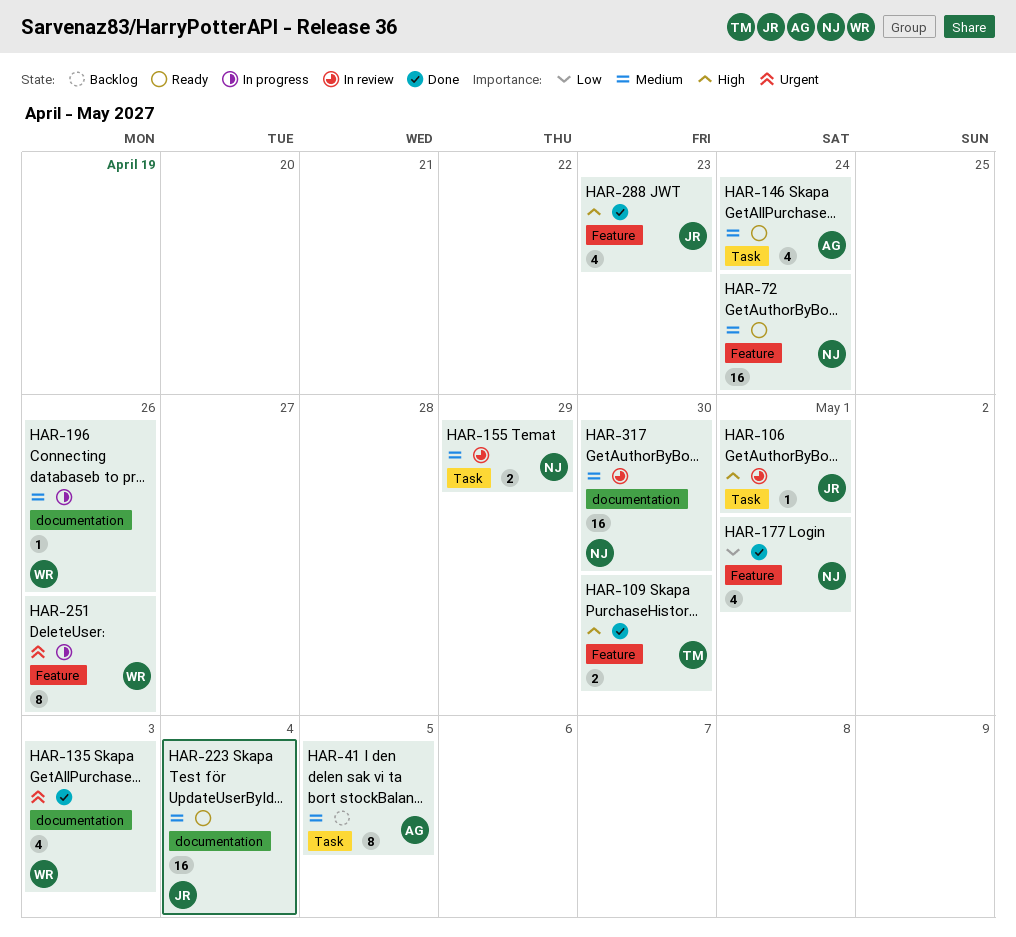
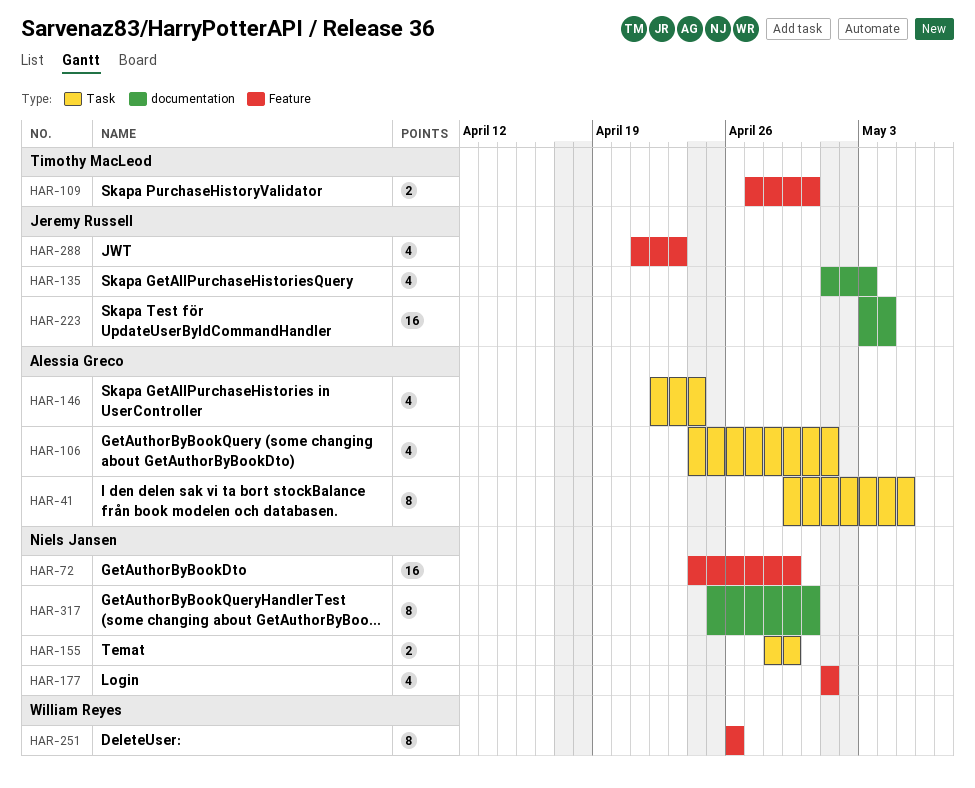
HAR-72, due: Apr 24 -> Apr 29
HAR-106, owner: Jeremy Russell -> Alessia Greco
HAR-106, estimate: 1 -> 4
HAR-135, owner: William Reyes -> Jeremy Russell
HAR-196: present -> none
HAR-317, estimate: 16 -> 8

